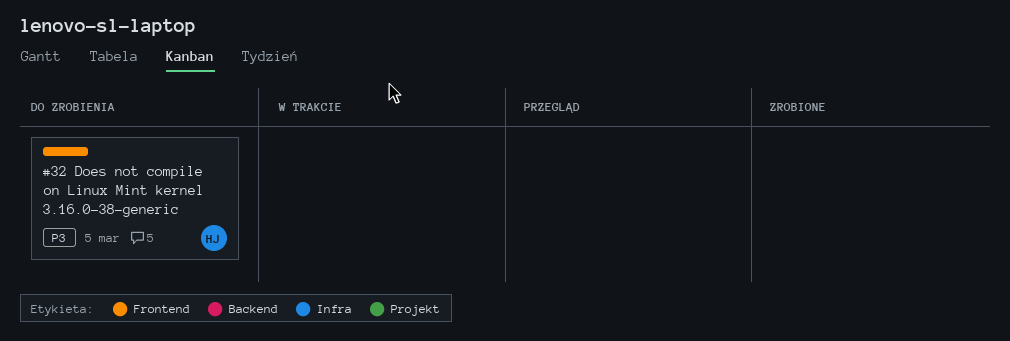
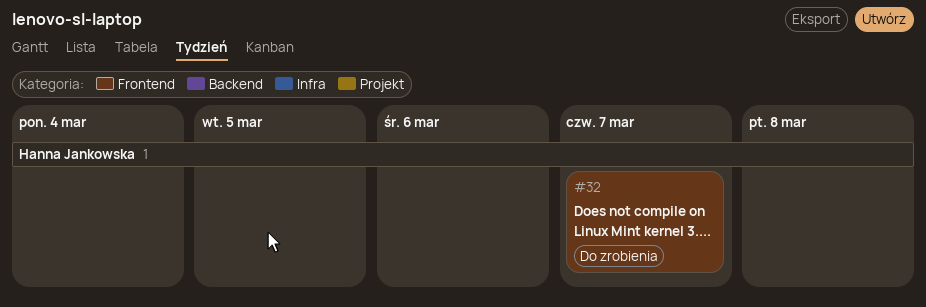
#32, due: Mar 5 -> Mar 7

